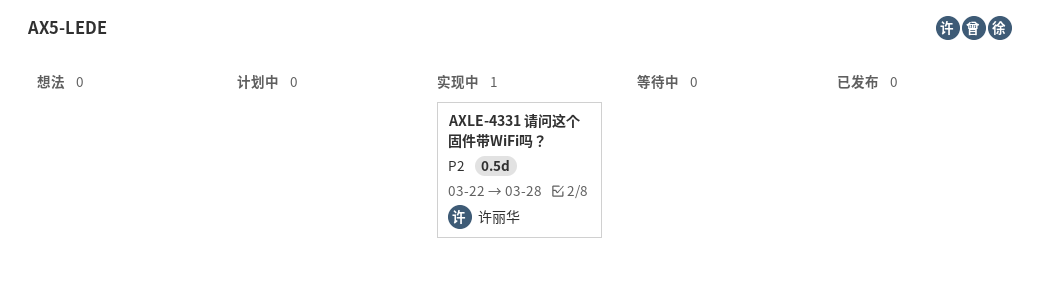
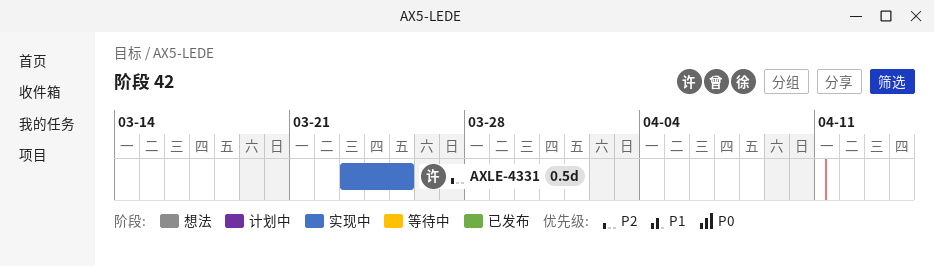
AXLE-4331, start: Mar 22 -> Mar 23
AXLE-4331, due: Mar 28 -> Mar 25

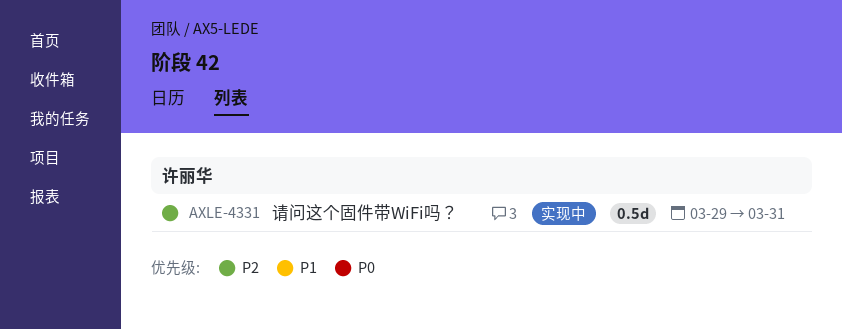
AXLE-4331, start: Mar 23 -> Mar 29
AXLE-4331, due: Mar 25 -> Mar 31

